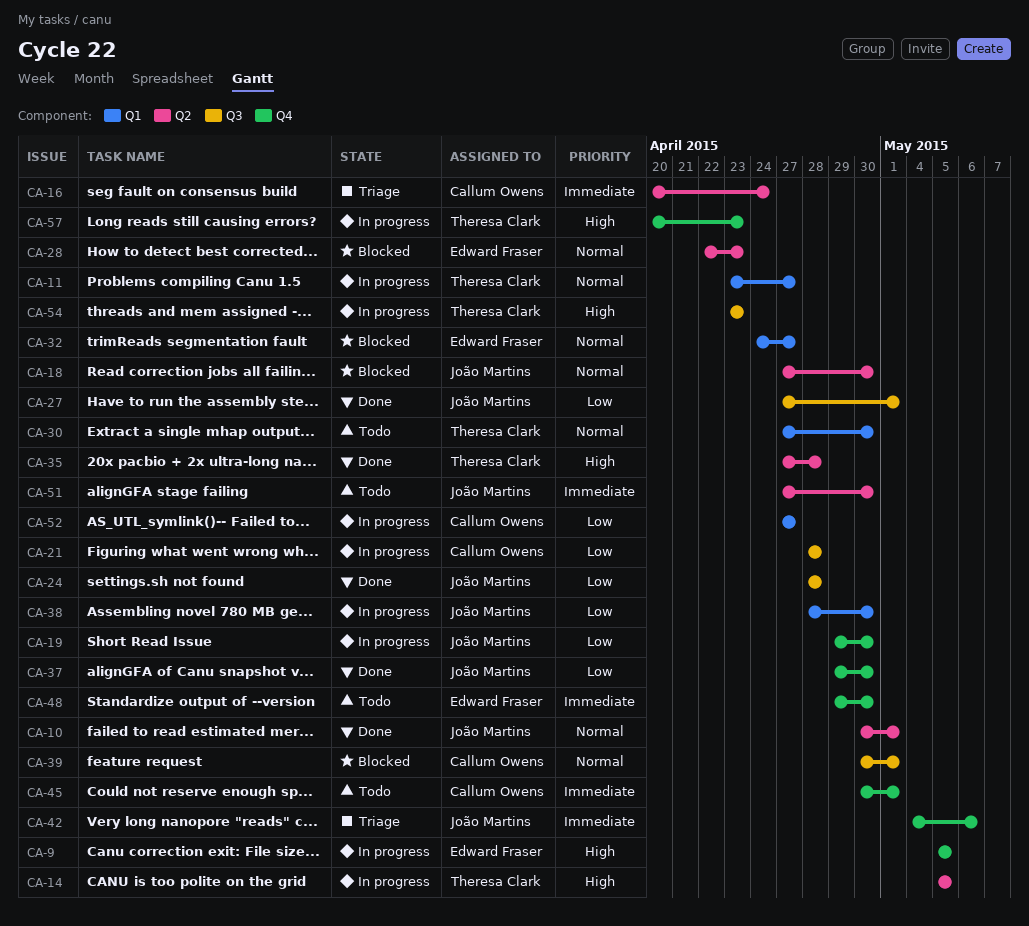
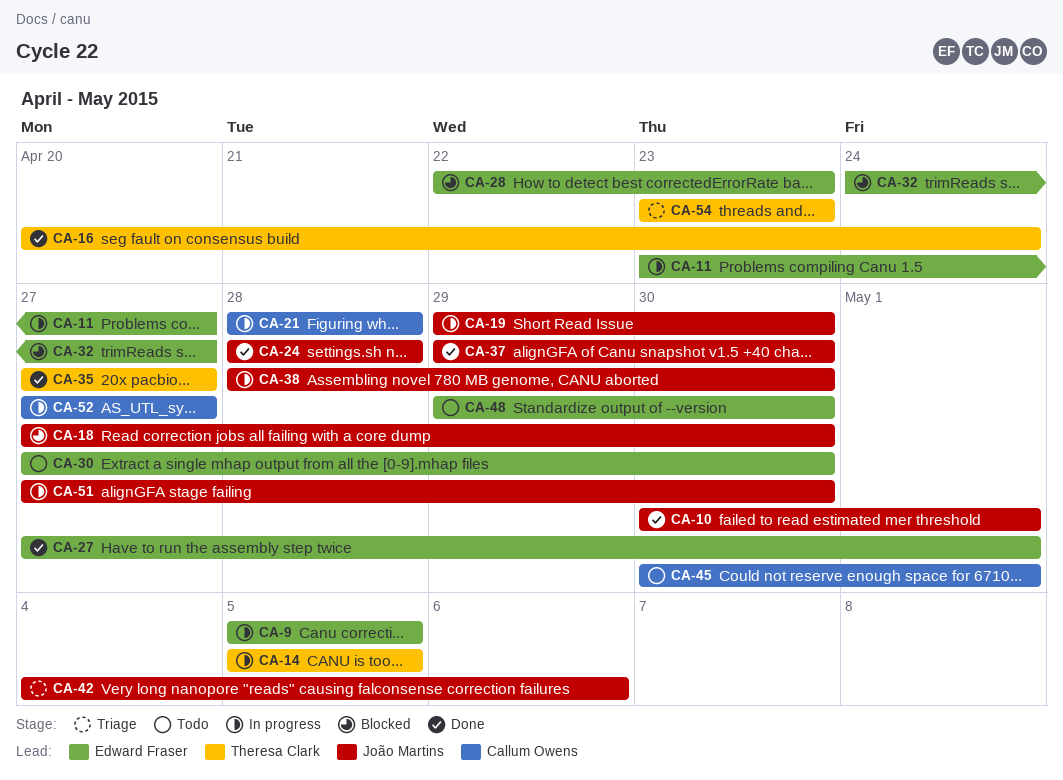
CA-11, owner: Theresa Clark -> Edward Fraser
CA-16, status: Triage -> Done
CA-16, owner: Callum Owens -> Theresa Clark
CA-27, owner: João Martins -> Edward Fraser
CA-30, owner: Theresa Clark -> Edward Fraser
CA-35, due: Apr 28 -> Apr 27
CA-39: present -> none
CA-51, status: Todo -> In progress
CA-54, status: In progress -> Triage
CA-57: present -> none

